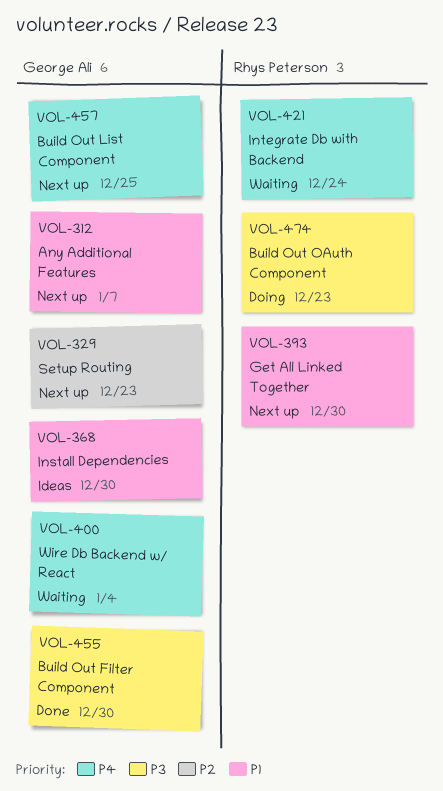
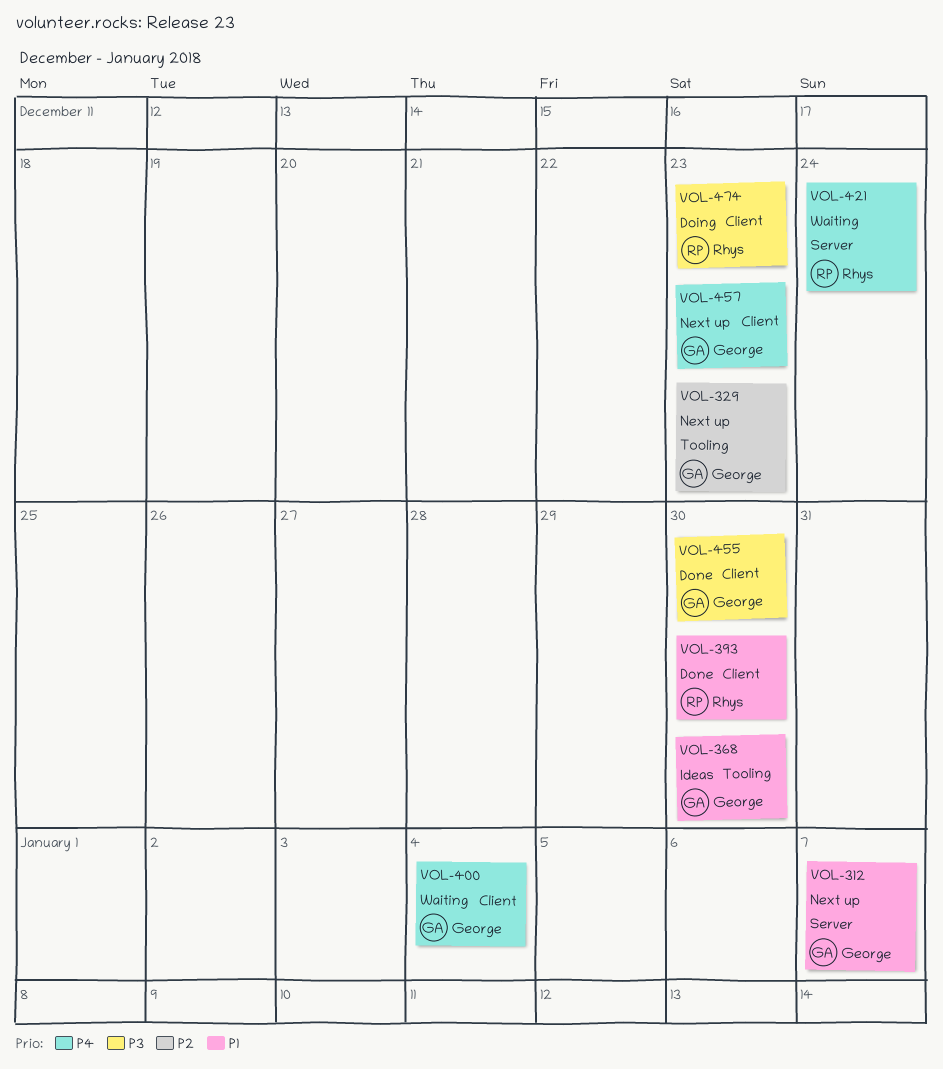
VOL-393, status: Next up -> Done
VOL-457, due: Dec 25 -> Dec 23

